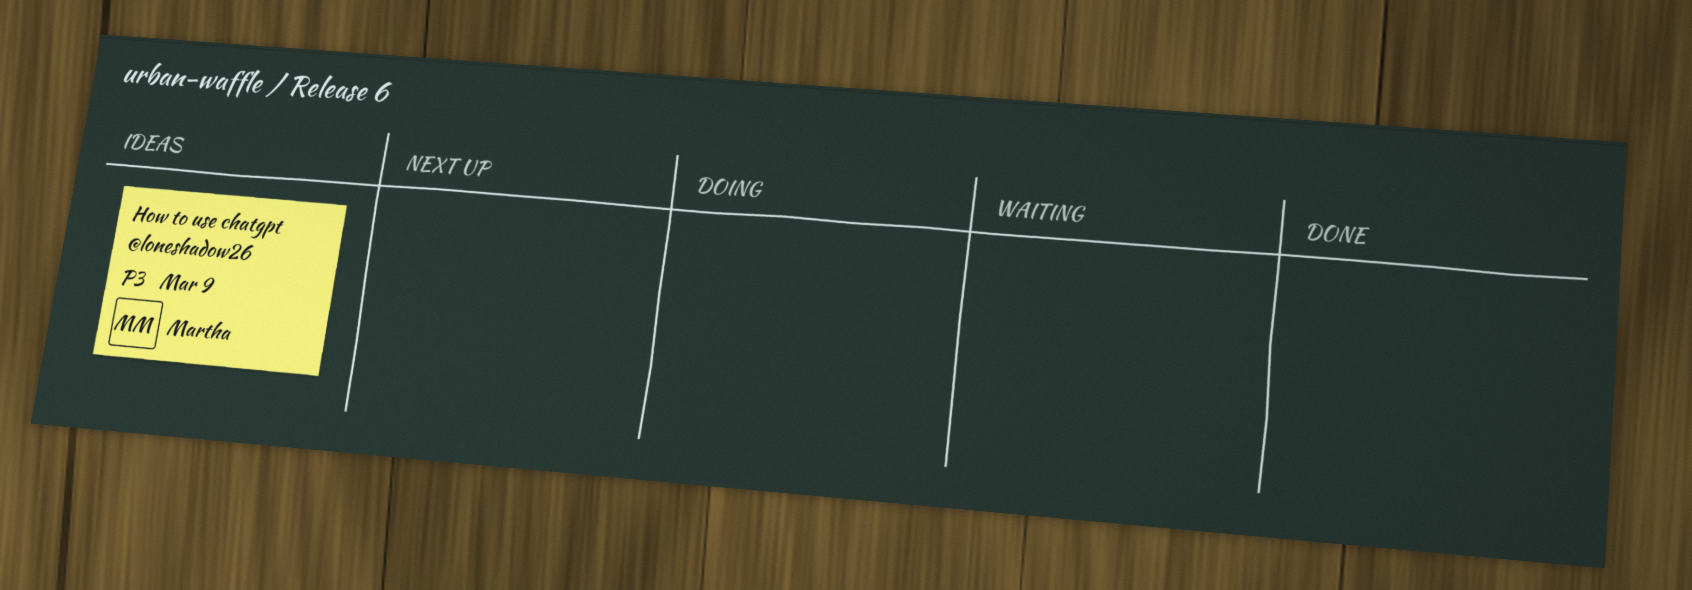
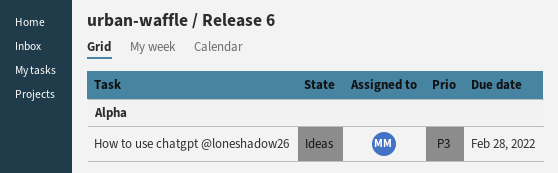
How to use chatgpt @loneshadow26, due: Mar 9 -> Feb 28

